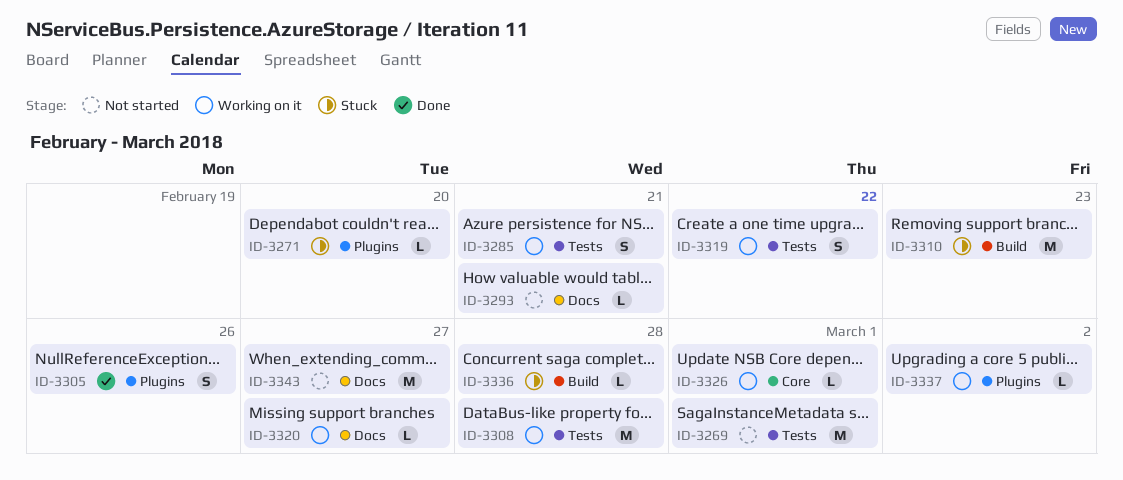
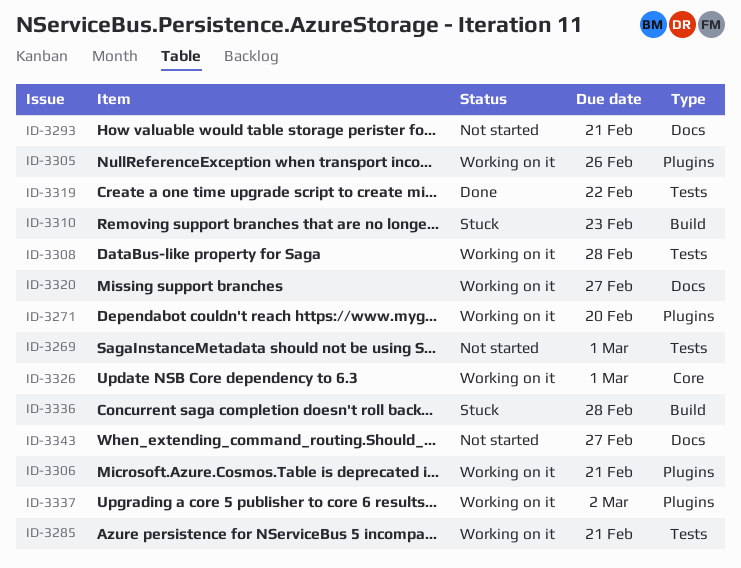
ID-3271, status: Stuck -> Working on it
ID-3305, status: Done -> Working on it
ID-3306: none -> present
ID-3319, status: Working on it -> Done

